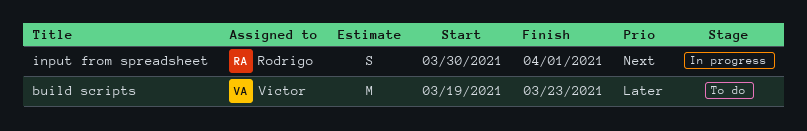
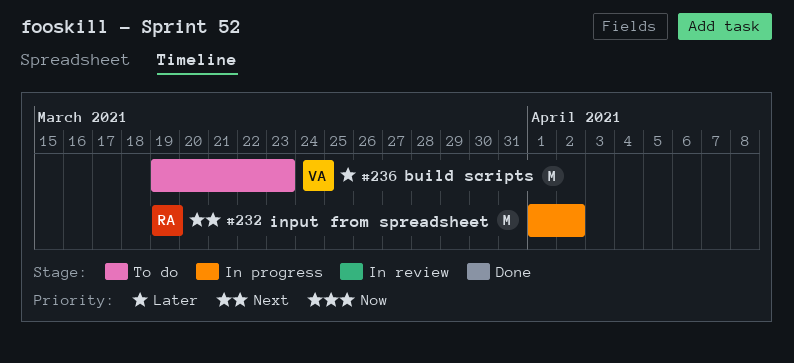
input from spreadsheet, estimate: S -> M
input from spreadsheet, start: Mar 30 -> Apr 1
input from spreadsheet, due: Apr 1 -> Apr 2

